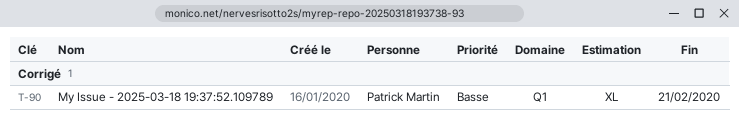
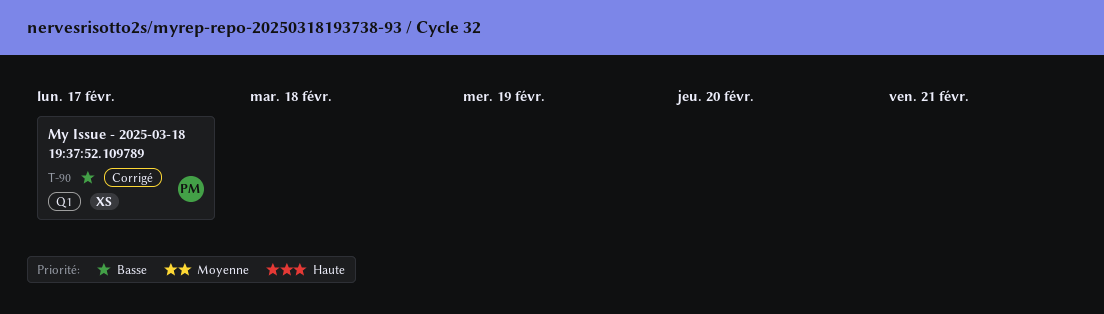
T-90, estimate: XL -> XS
T-90, due: Feb 21 -> Feb 17

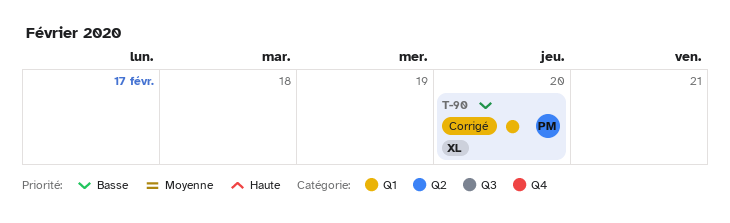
T-90, estimate: XS -> XL
T-90, due: Feb 17 -> Feb 20

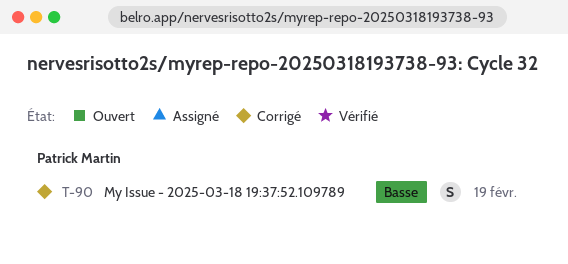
T-90, estimate: XL -> S
T-90, due: Feb 20 -> Feb 19

